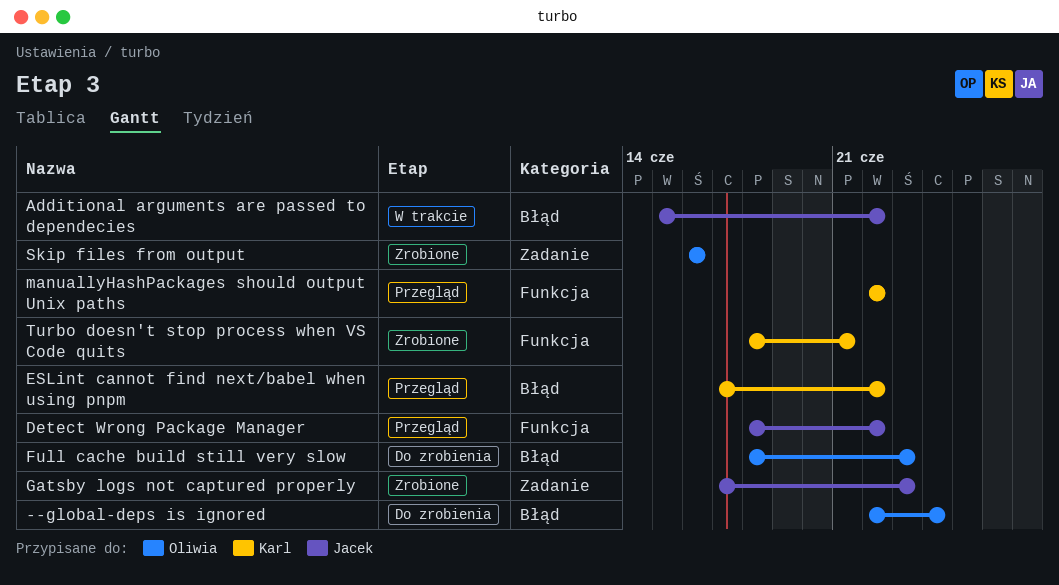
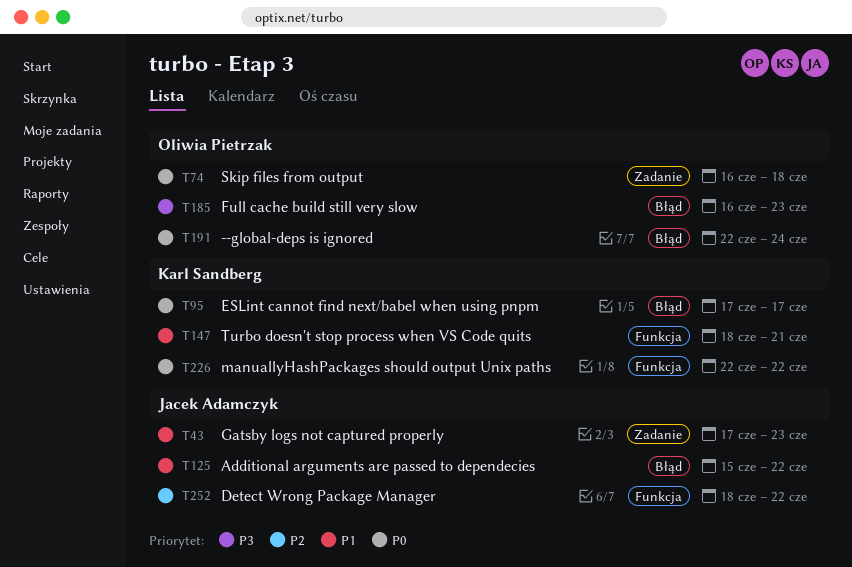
ESLint cannot find next/babel when using pnpm, due: Jun 22 -> Jun 17
Full cache build still very slow, start: Jun 18 -> Jun 16
Skip files from output, due: Jun 16 -> Jun 18

